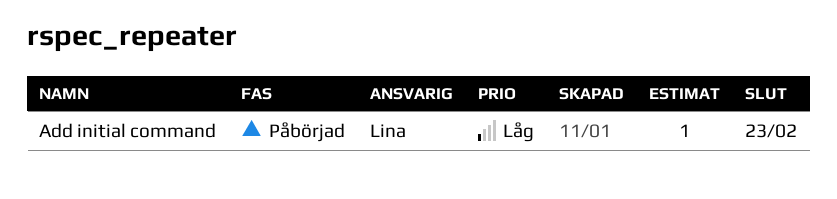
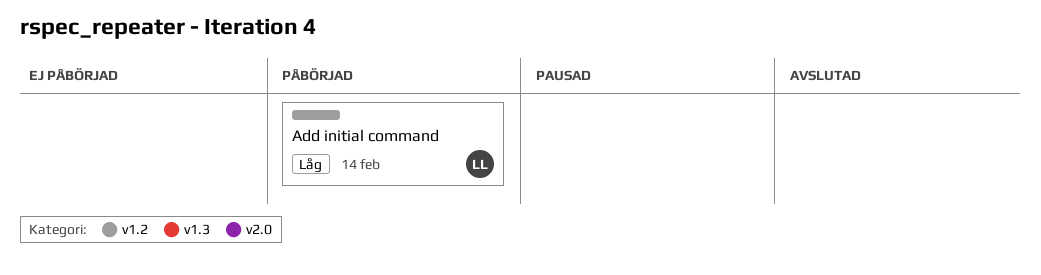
Add initial command, due: Feb 23 -> Feb 14

